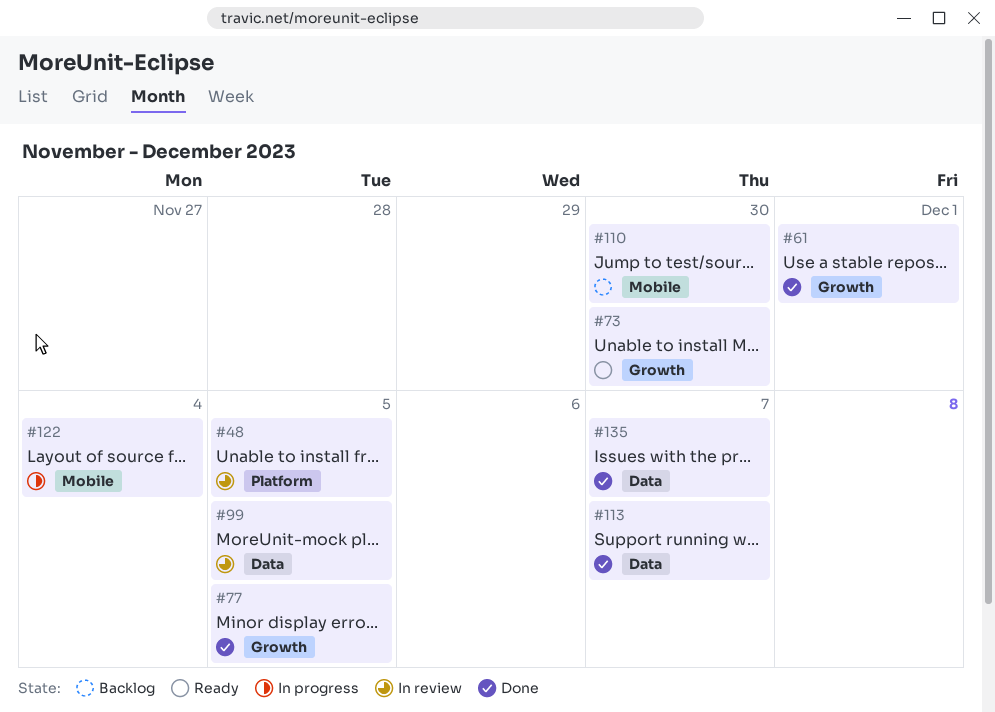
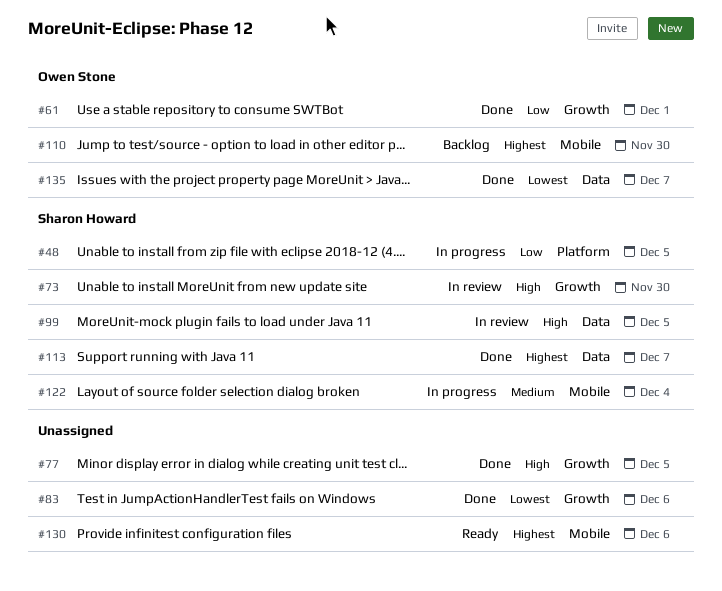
#48, status: In review -> In progress
#73, status: Ready -> In review
#83: none -> present
#130: none -> present

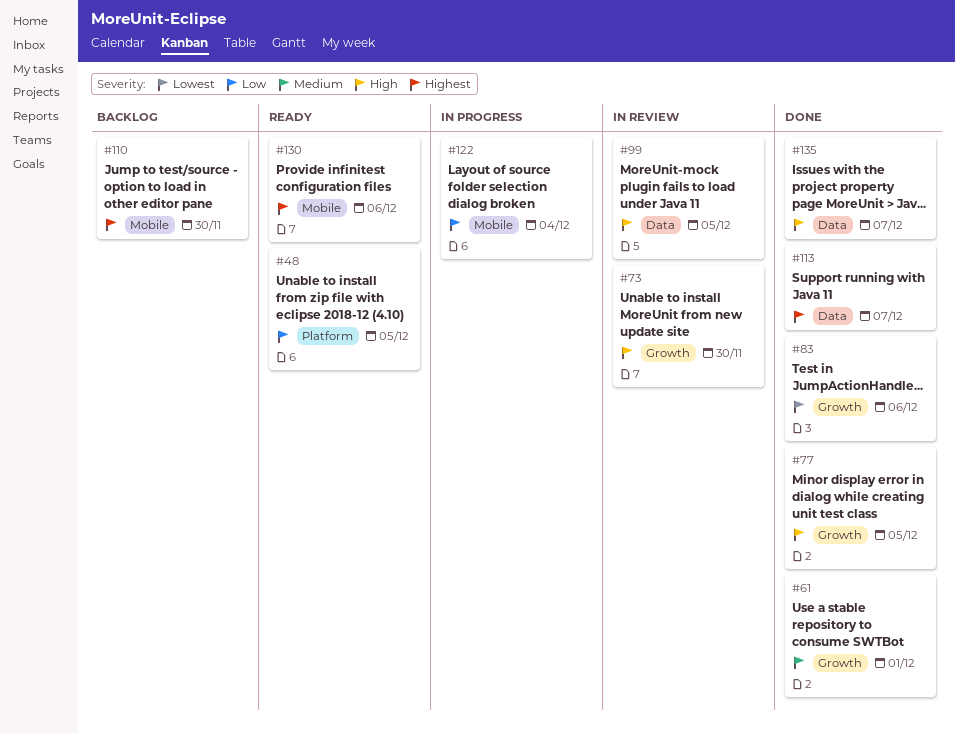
#48, status: In progress -> Ready
#61, priority: Low -> Medium
#122, priority: Medium -> Low
#135, priority: Lowest -> High

